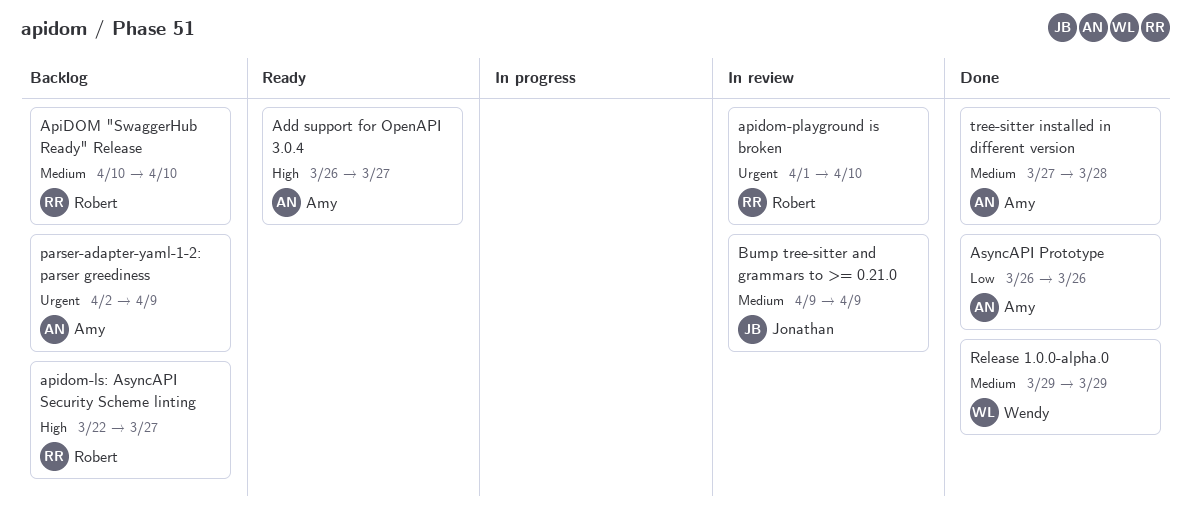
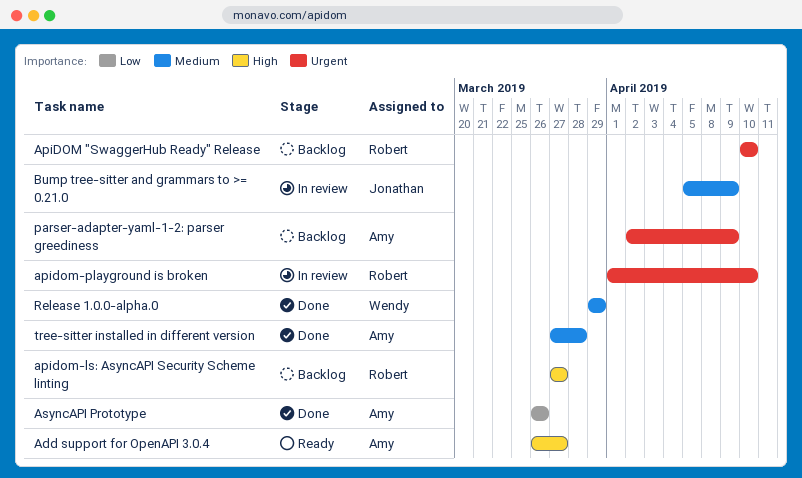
ApiDOM "SwaggerHub Ready" Release, priority: Medium -> Urgent
apidom-ls: AsyncAPI Security Scheme linting, start: Mar 22 -> Mar 27
Bump tree-sitter and grammars to >= 0.21.0, start: Apr 9 -> Apr 5

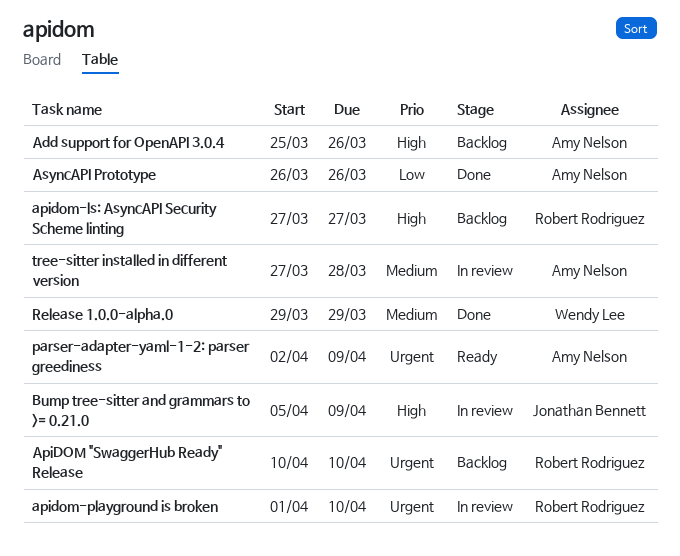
Add support for OpenAPI 3.0.4, status: Ready -> Backlog
Add support for OpenAPI 3.0.4, start: Mar 26 -> Mar 25
Add support for OpenAPI 3.0.4, due: Mar 27 -> Mar 26
Bump tree-sitter and grammars to >= 0.21.0, priority: Medium -> High
parser-adapter-yaml-1-2: parser greediness, status: Backlog -> Ready
tree-sitter installed in different version, status: Done -> In review

